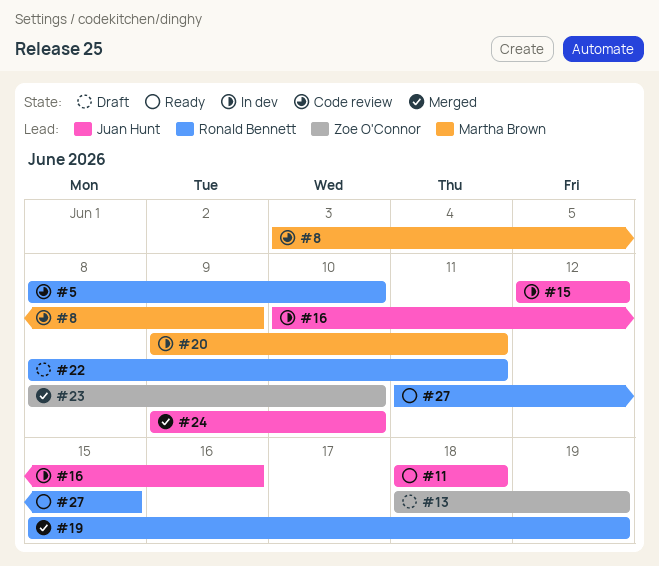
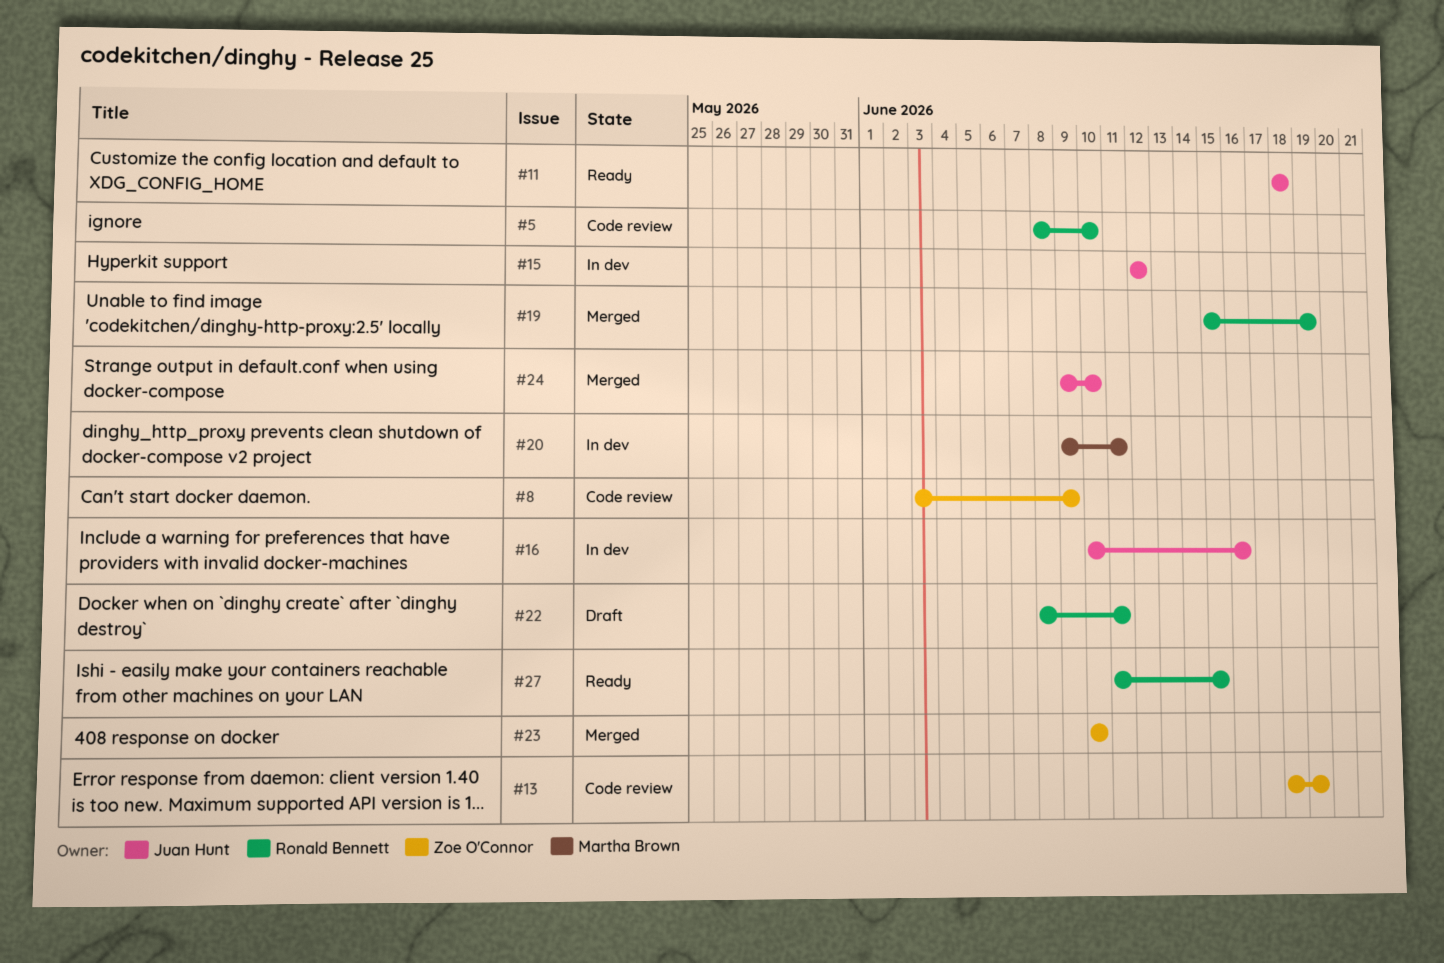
#8, owner: Martha Brown -> Zoe O'Connor
#13, status: Draft -> Code review
#23, start: Jun 8 -> Jun 10

